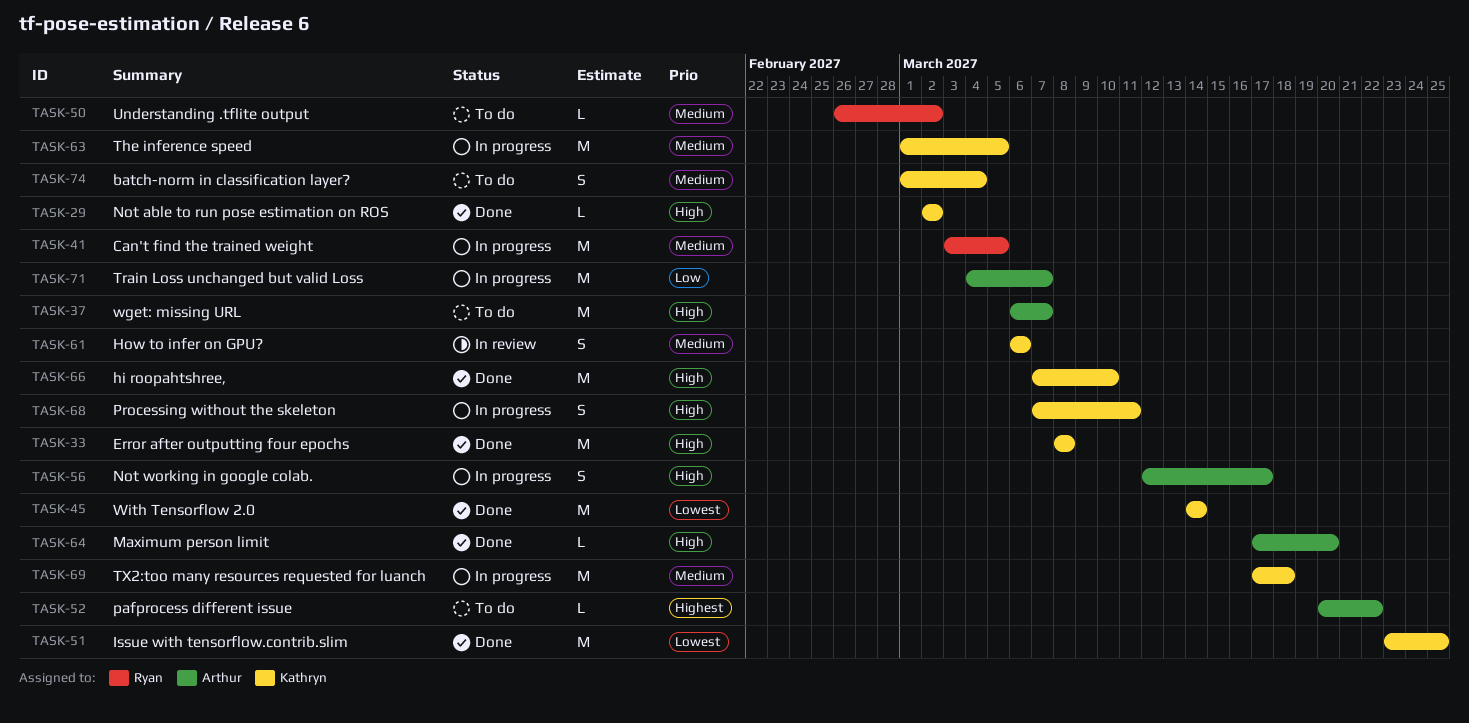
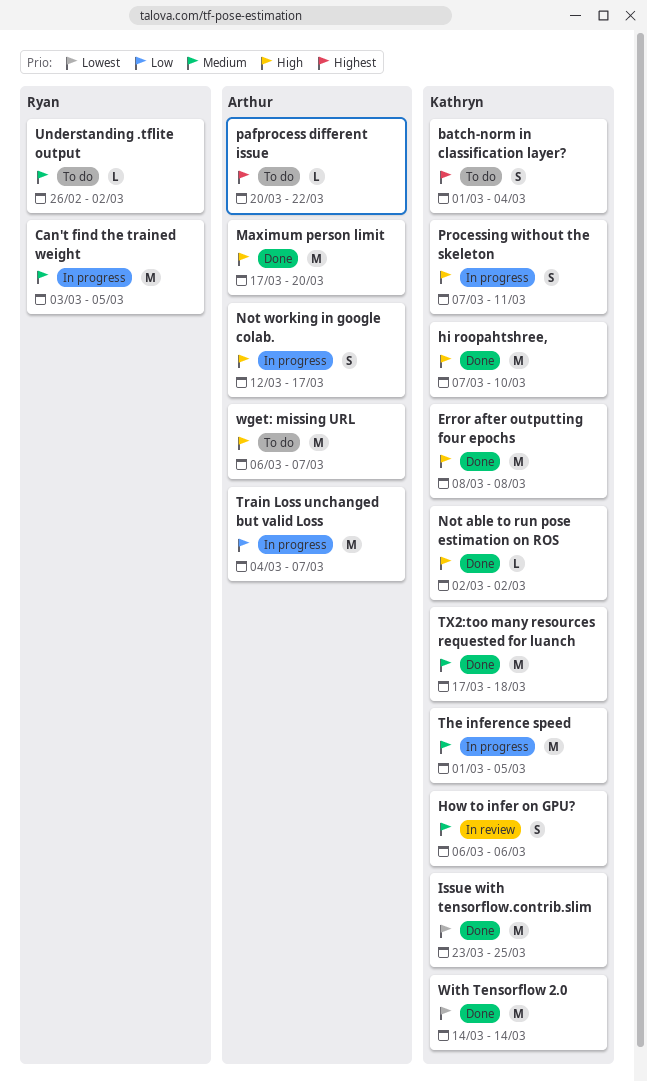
batch-norm in classification layer?, priority: Medium -> Highest
Maximum person limit, estimate: L -> M
TX2:too many resources requested for luanch, status: In progress -> Done

